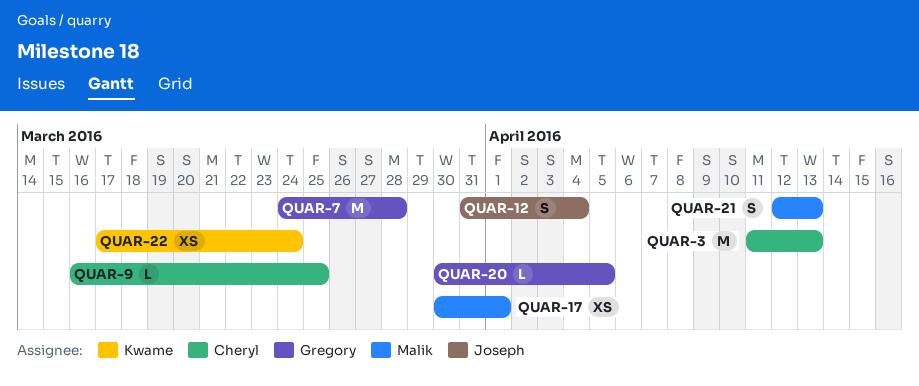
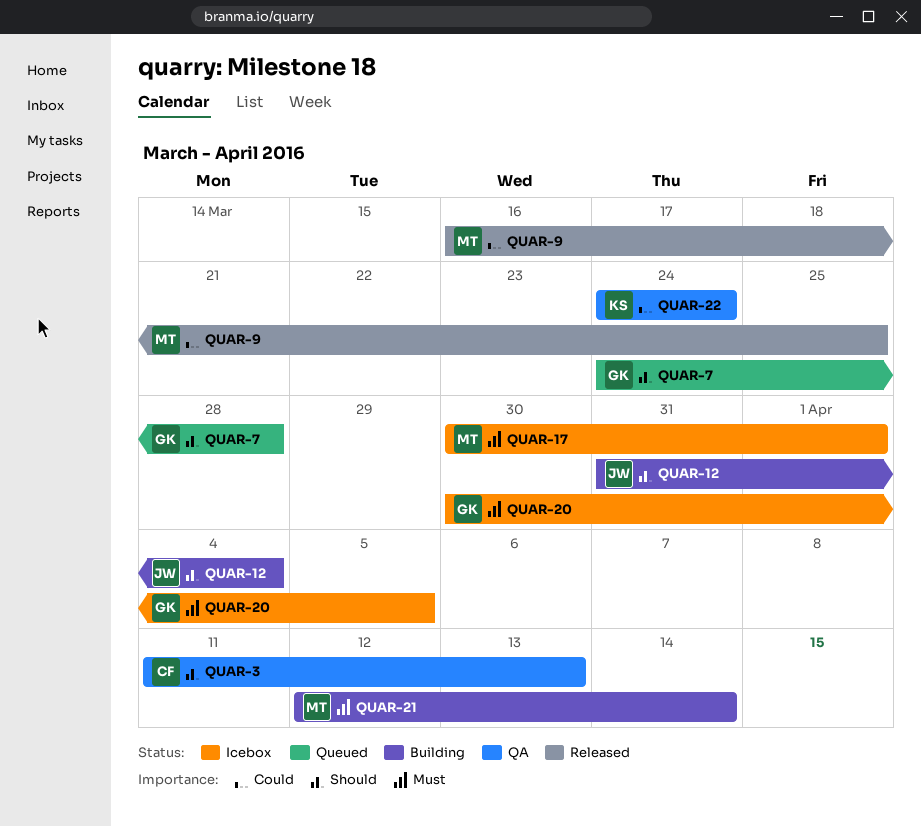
QUAR-9, owner: Cheryl -> Malik
QUAR-21, due: Apr 13 -> Apr 14
QUAR-22, start: Mar 17 -> Mar 24

